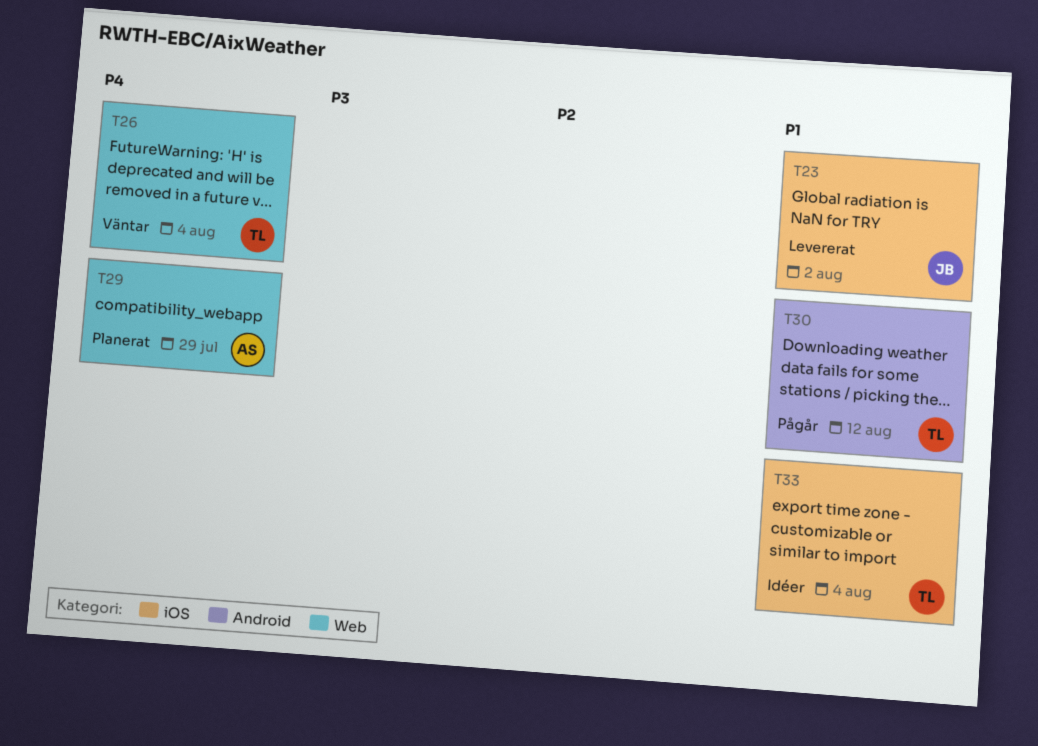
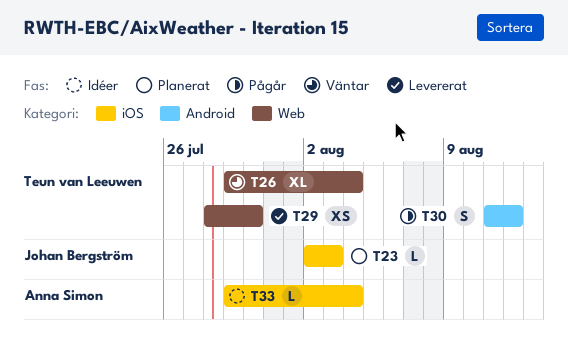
T23, status: Levererat -> Planerat
T23, due: Aug 2 -> Aug 3
T29, status: Planerat -> Levererat
T29, owner: Anna Simon -> Teun van Leeuwen
T29, due: Jul 29 -> Jul 30
T33, owner: Teun van Leeuwen -> Anna Simon

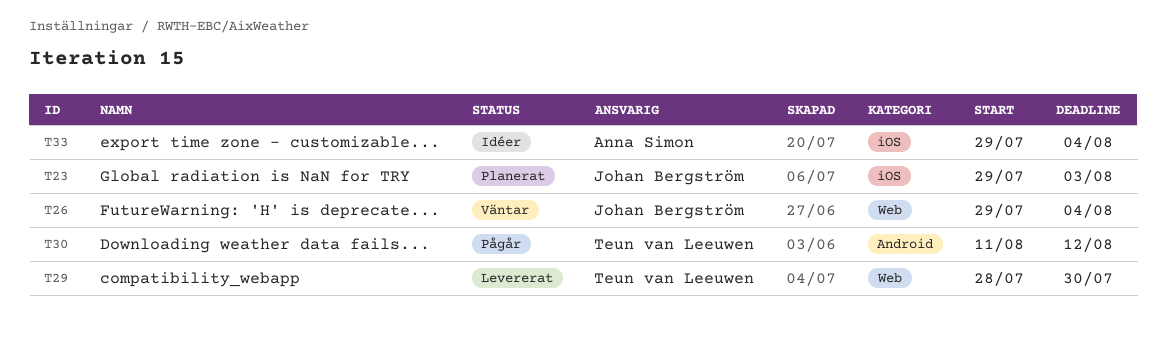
T23, start: Aug 2 -> Jul 29
T26, owner: Teun van Leeuwen -> Johan Bergström

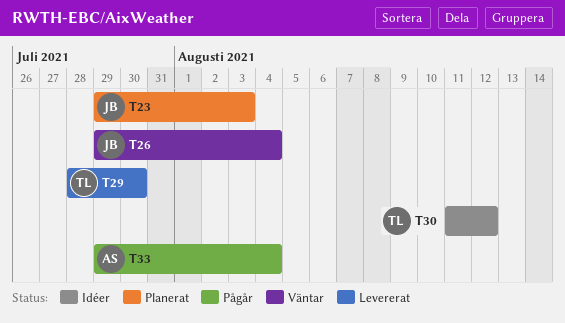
T30, status: Pågår -> Idéer
T33, status: Idéer -> Pågår

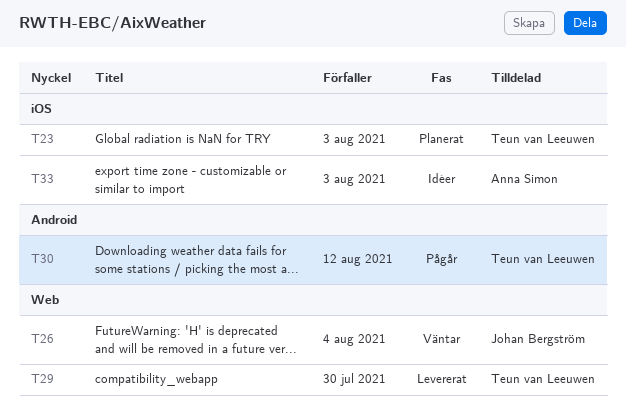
T23, owner: Johan Bergström -> Teun van Leeuwen
T30, status: Idéer -> Pågår
T33, status: Pågår -> Idéer
T33, due: Aug 4 -> Aug 3

